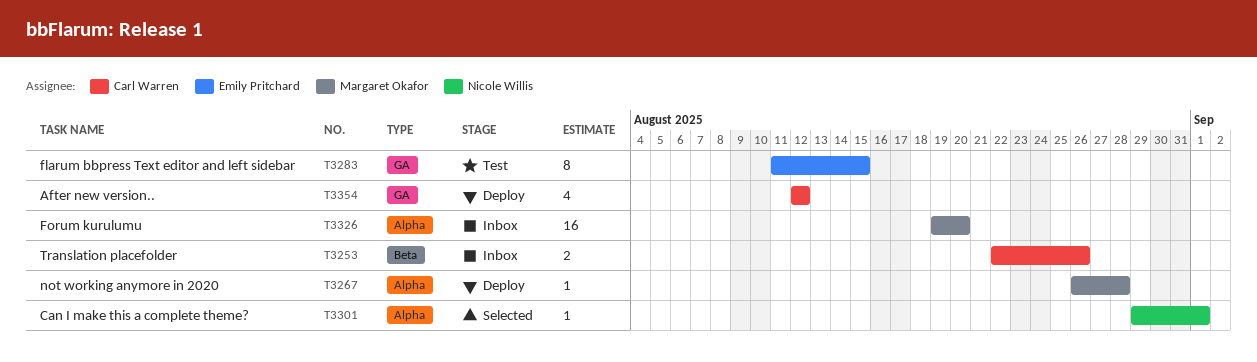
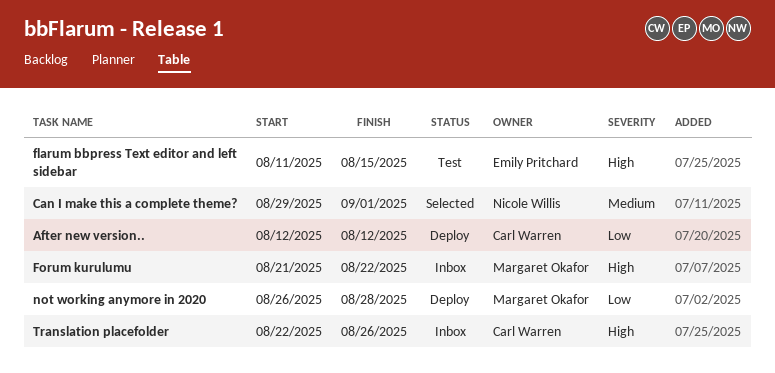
Forum kurulumu, start: Aug 19 -> Aug 21
Forum kurulumu, due: Aug 20 -> Aug 22

